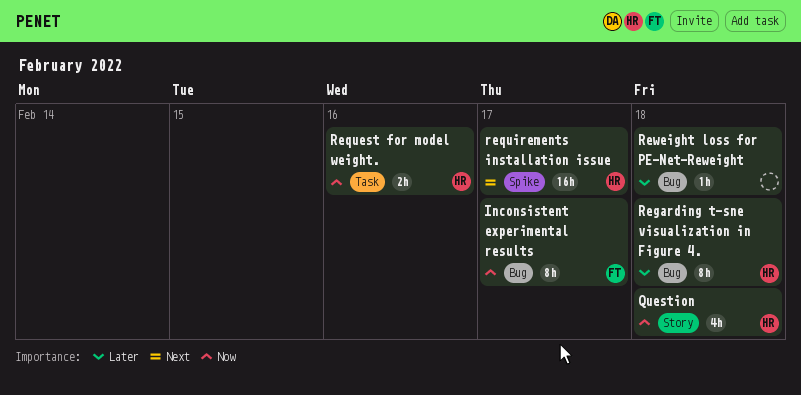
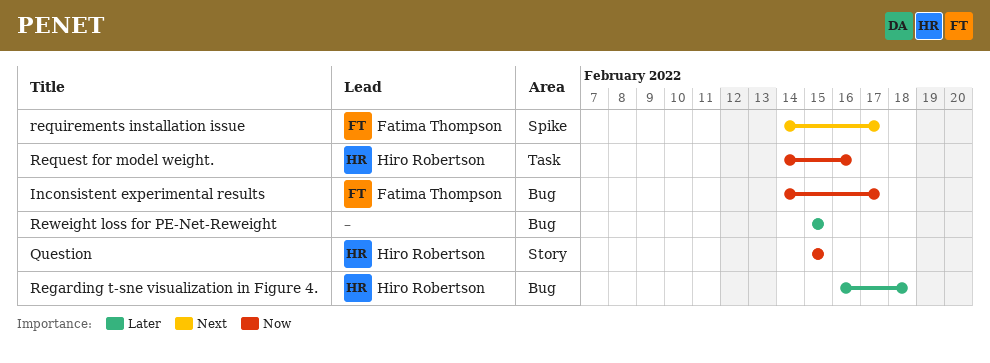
Question, due: Feb 18 -> Feb 15
requirements installation issue, owner: Hiro Robertson -> Fatima Thompson
Reweight loss for PE-Net-Reweight, due: Feb 18 -> Feb 15

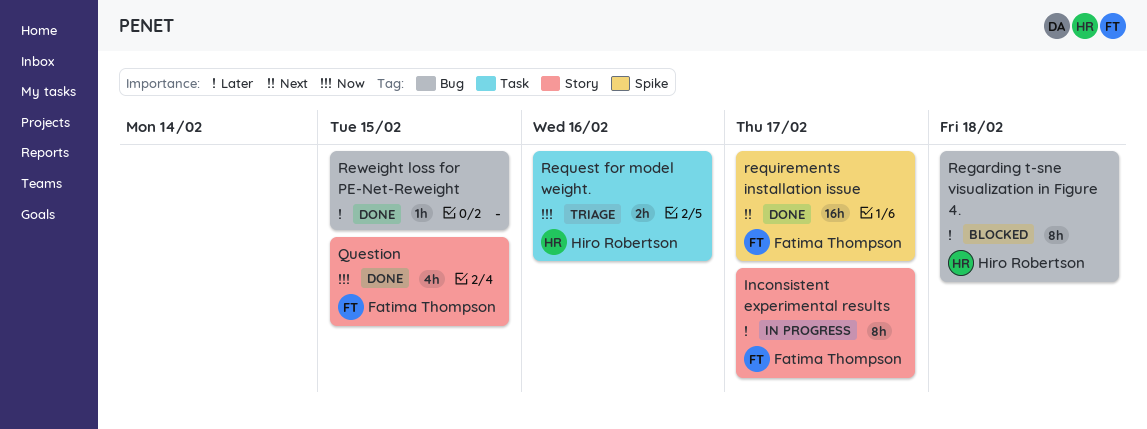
Inconsistent experimental results, priority: Now -> Later
Inconsistent experimental results, label: Bug -> Story
Question, owner: Hiro Robertson -> Fatima Thompson

